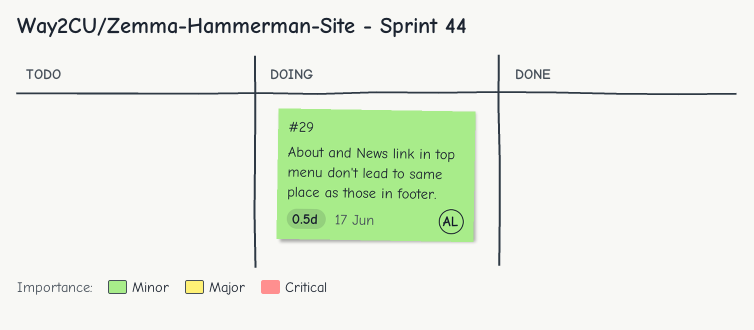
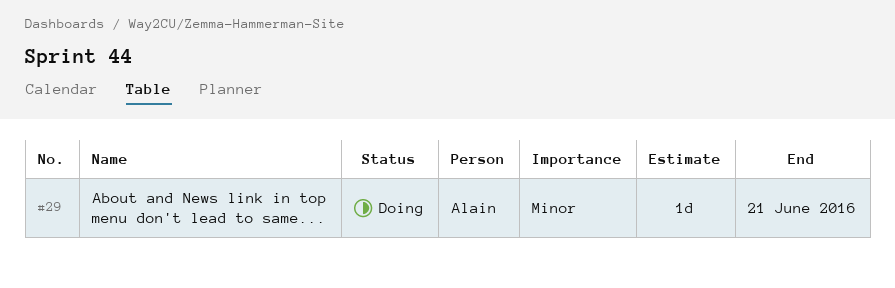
#29, estimate: 0.5d -> 1d
#29, due: Jun 17 -> Jun 21

